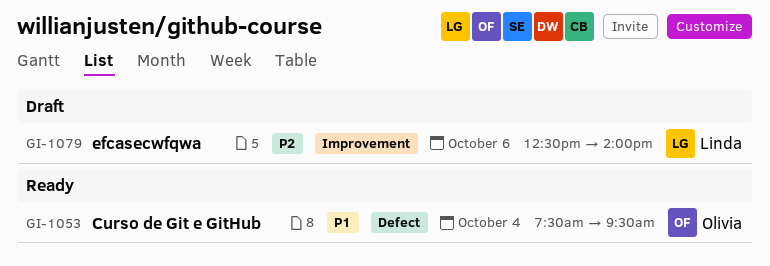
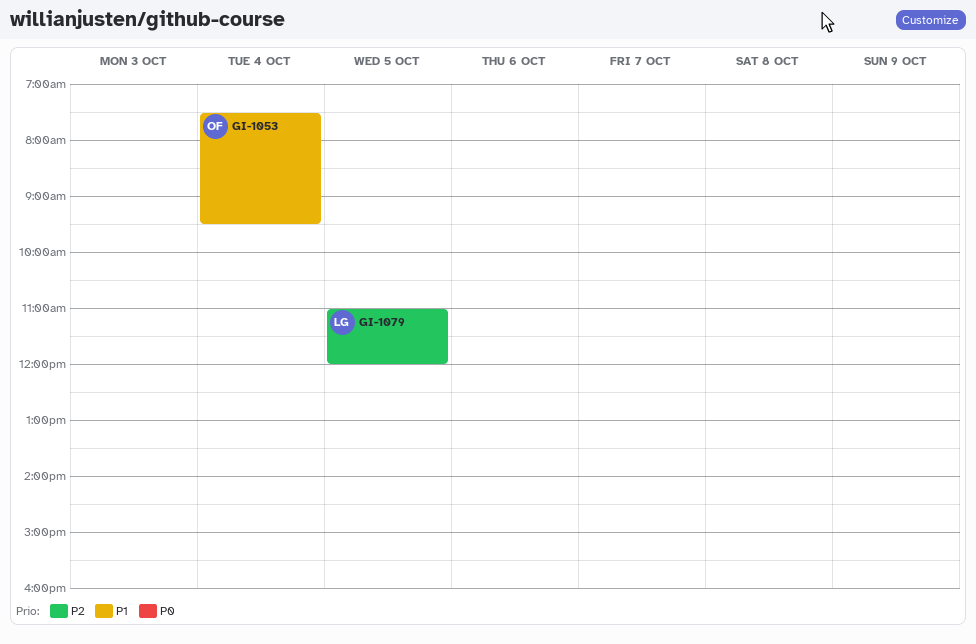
GI-1079, day: Oct 6 -> Oct 5
GI-1079, begins: 12:30 -> 11:00
GI-1079, ends: 14:00 -> 12:00

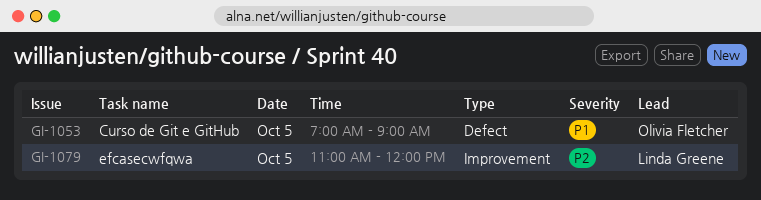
GI-1053, day: Oct 4 -> Oct 5
GI-1053, begins: 07:30 -> 07:00
GI-1053, ends: 09:30 -> 09:00

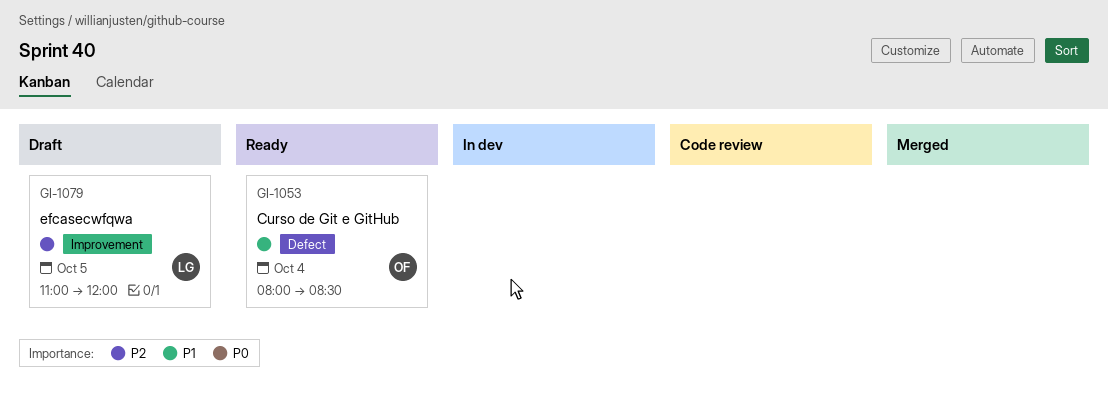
GI-1053, day: Oct 5 -> Oct 4
GI-1053, begins: 07:00 -> 08:00
GI-1053, ends: 09:00 -> 08:30

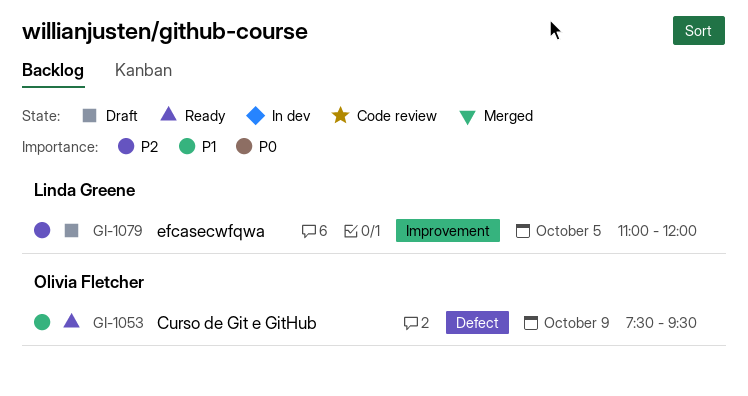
GI-1053, day: Oct 4 -> Oct 9
GI-1053, begins: 08:00 -> 07:30
GI-1053, ends: 08:30 -> 09:30

